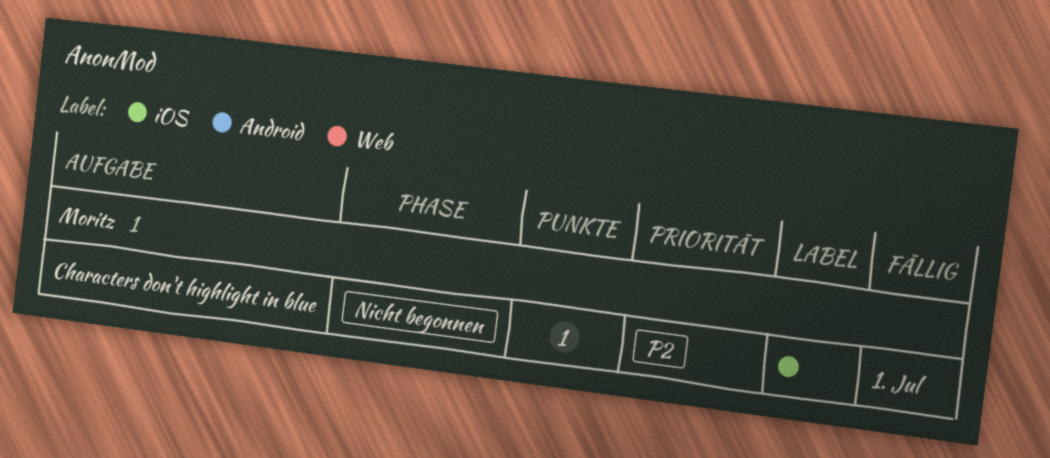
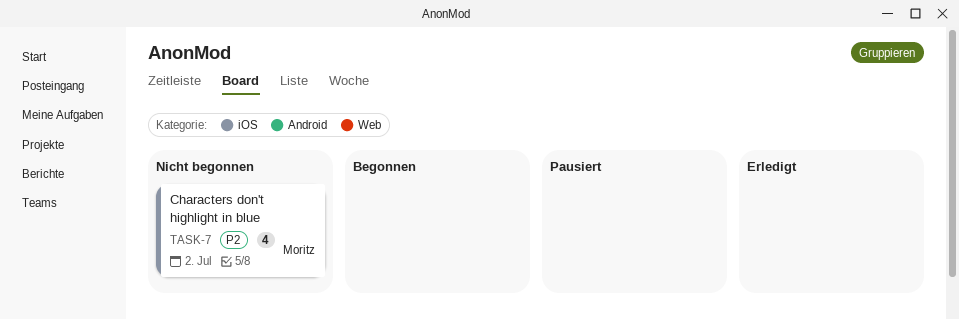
Characters don't highlight in blue, estimate: 1 -> 4
Characters don't highlight in blue, due: Jul 1 -> Jul 2

